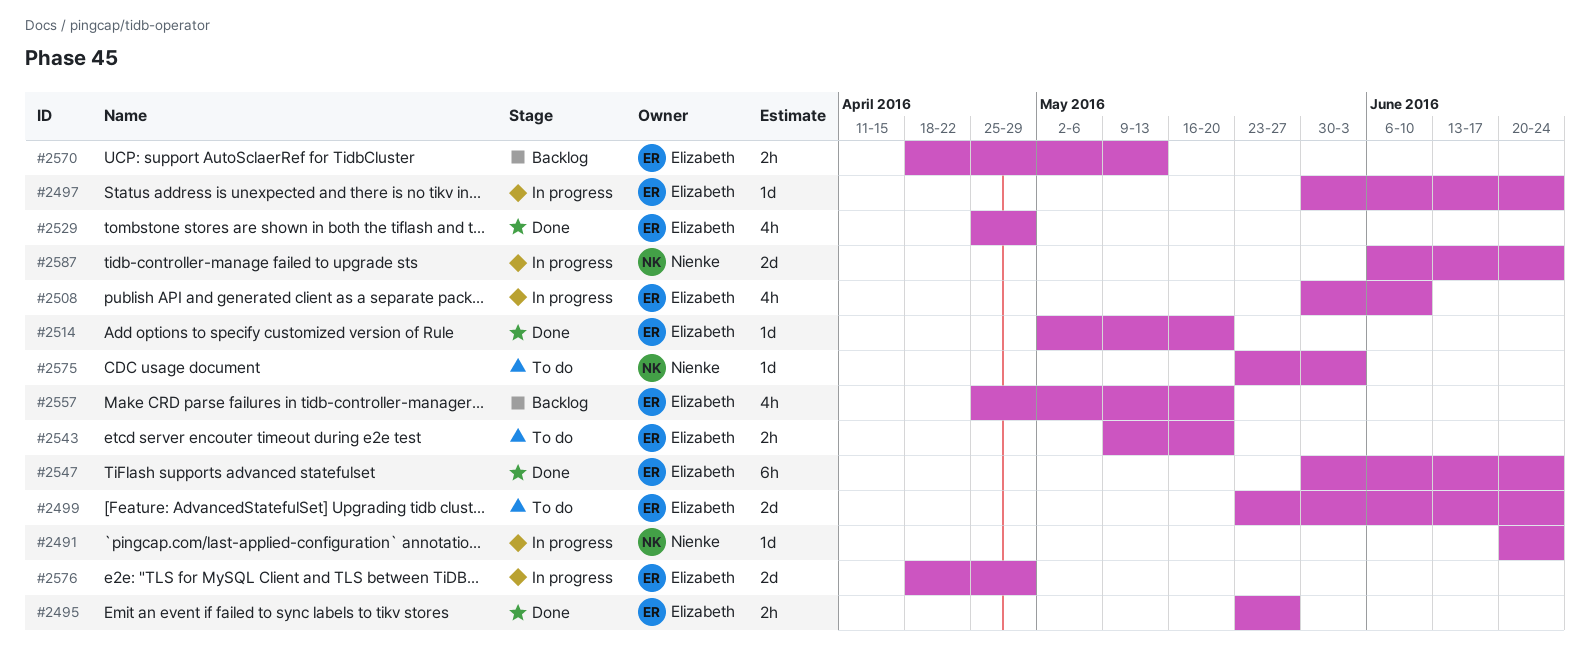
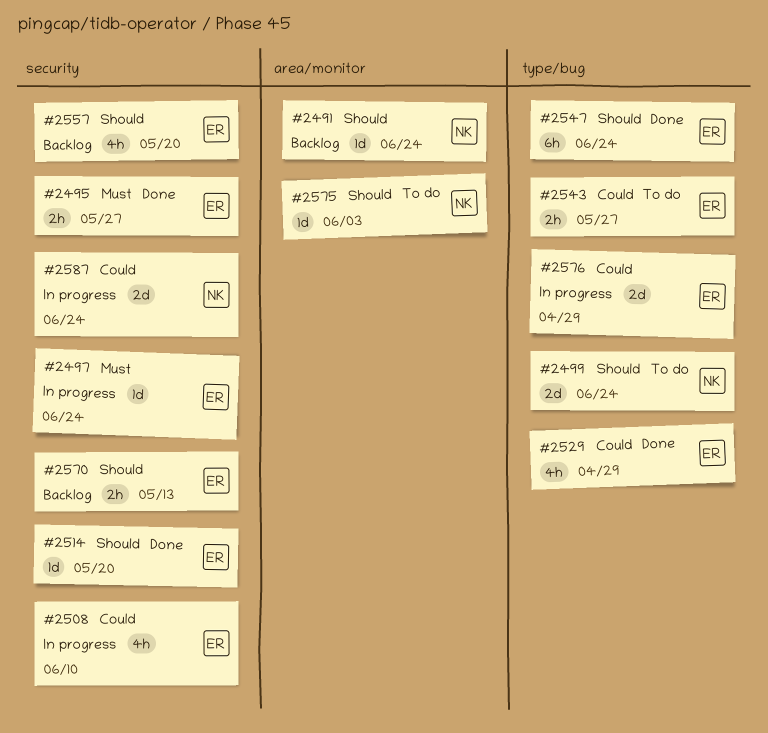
#2491, status: In progress -> Backlog
#2499, owner: Elizabeth -> Nienke
#2543, due: May 20 -> May 27

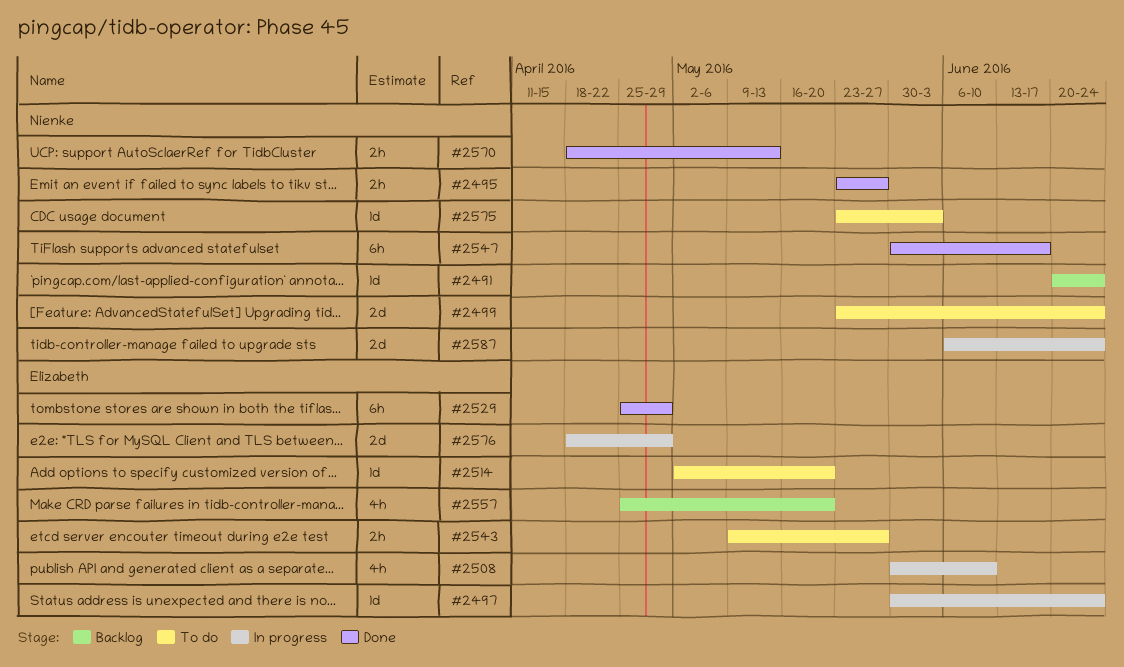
#2495, owner: Elizabeth -> Nienke
#2514, status: Done -> To do
#2529, estimate: 4h -> 6h
#2547, owner: Elizabeth -> Nienke
#2547, due: Jun 24 -> Jun 17
#2570, status: Backlog -> Done
#2570, owner: Elizabeth -> Nienke

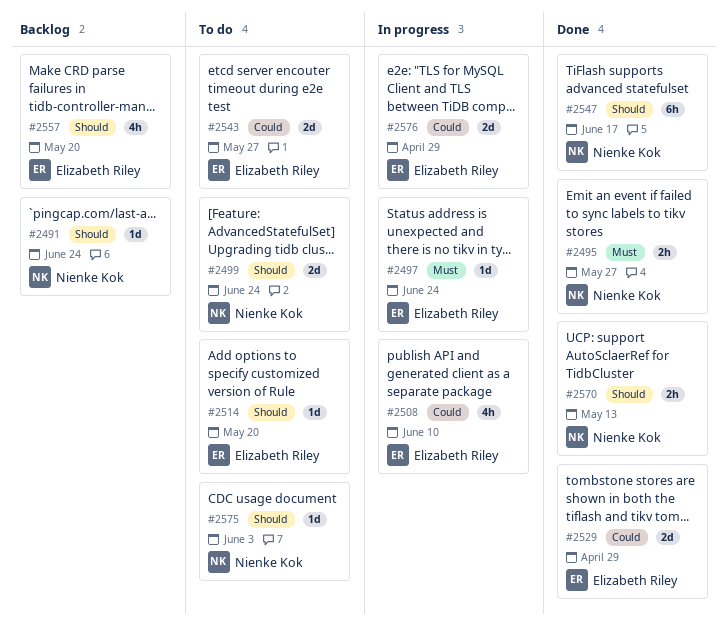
#2529, estimate: 6h -> 2d
#2543, estimate: 2h -> 2d
#2587: present -> none

